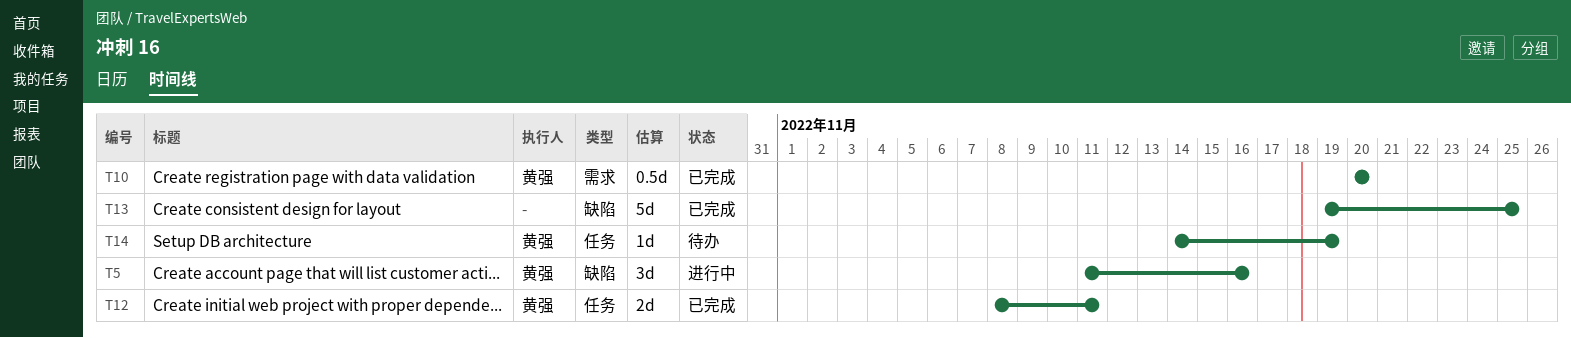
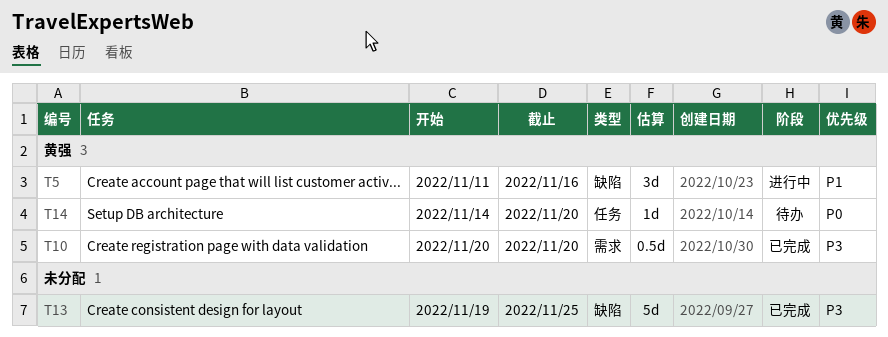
T12: present -> none
T14, due: Nov 19 -> Nov 20

